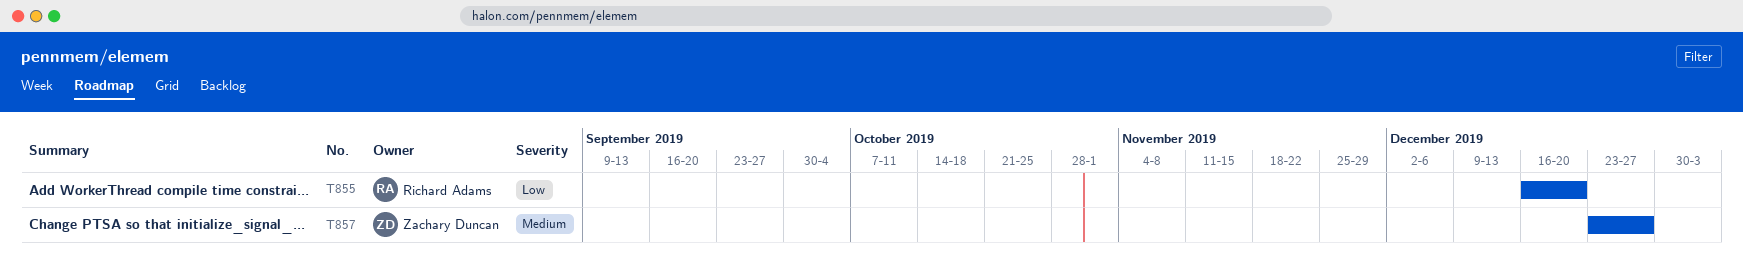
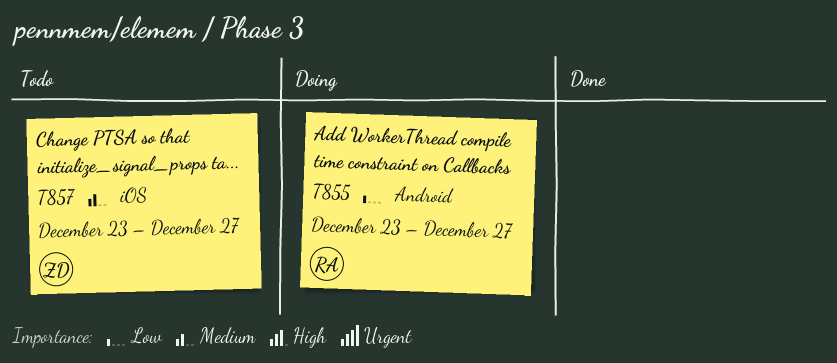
T855, start: Dec 16 -> Dec 23
T855, due: Dec 20 -> Dec 27

